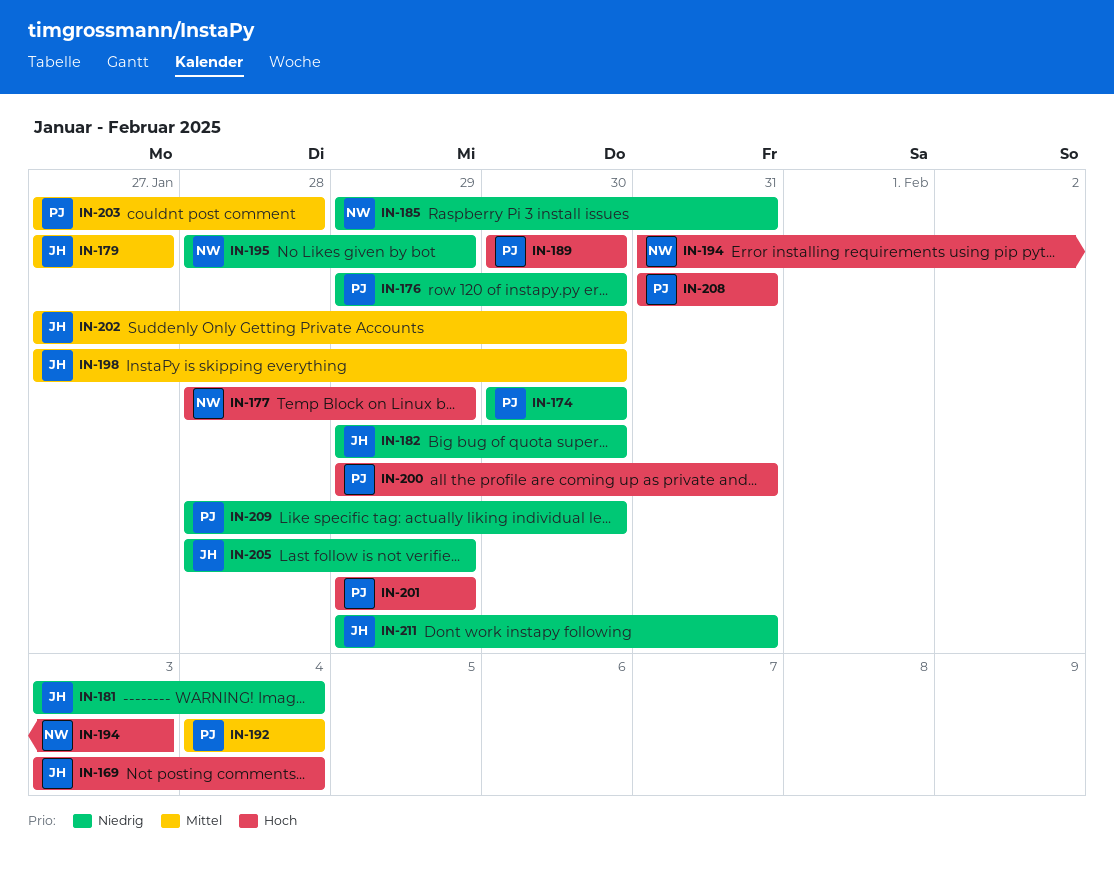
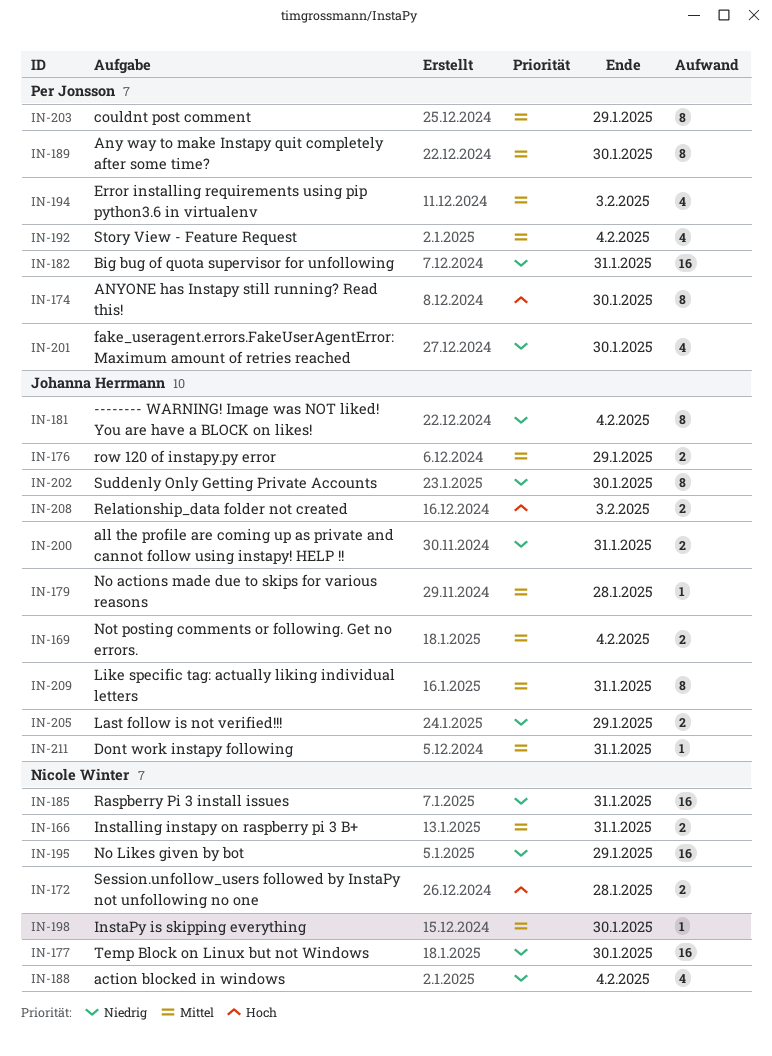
IN-166: none -> present
IN-169, priority: Hoch -> Mittel
IN-172: none -> present
IN-174, priority: Niedrig -> Hoch
IN-176, owner: Per Jonsson -> Johanna Herrmann
IN-176, priority: Niedrig -> Mittel
IN-176, due: Jan 30 -> Jan 29
IN-177, priority: Hoch -> Niedrig
IN-177, due: Jan 29 -> Jan 30
IN-179, due: Jan 27 -> Jan 28
IN-182, owner: Johanna Herrmann -> Per Jonsson
IN-182, due: Jan 30 -> Jan 31
IN-188: none -> present
IN-189, priority: Hoch -> Mittel
IN-194, owner: Nicole Winter -> Per Jonsson
IN-194, priority: Hoch -> Mittel
IN-198, owner: Johanna Herrmann -> Nicole Winter
IN-200, owner: Per Jonsson -> Johanna Herrmann
IN-200, priority: Hoch -> Niedrig
IN-201, priority: Hoch -> Niedrig
IN-201, due: Jan 29 -> Jan 30
IN-202, priority: Mittel -> Niedrig
IN-203, due: Jan 28 -> Jan 29
IN-208, owner: Per Jonsson -> Johanna Herrmann
IN-208, due: Jan 31 -> Feb 3
IN-209, owner: Per Jonsson -> Johanna Herrmann
IN-209, priority: Niedrig -> Mittel
IN-209, due: Jan 30 -> Jan 31
IN-211, priority: Niedrig -> Mittel

